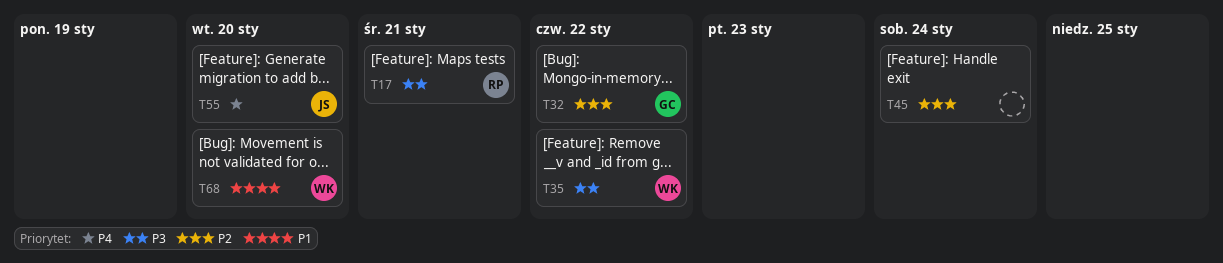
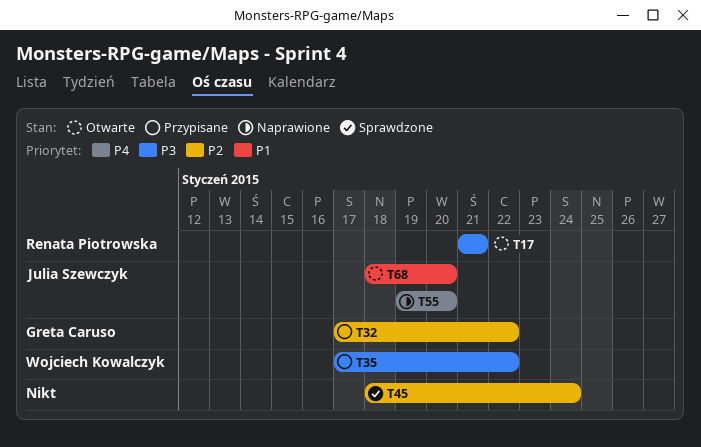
T68, owner: Wojciech Kowalczyk -> Julia Szewczyk

